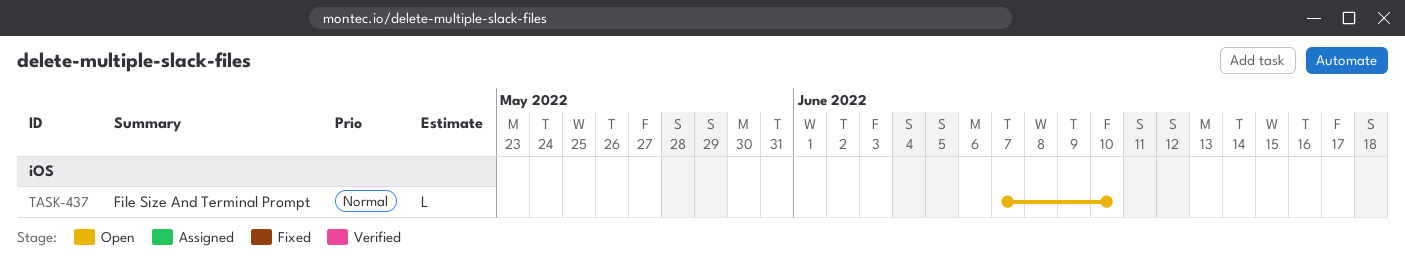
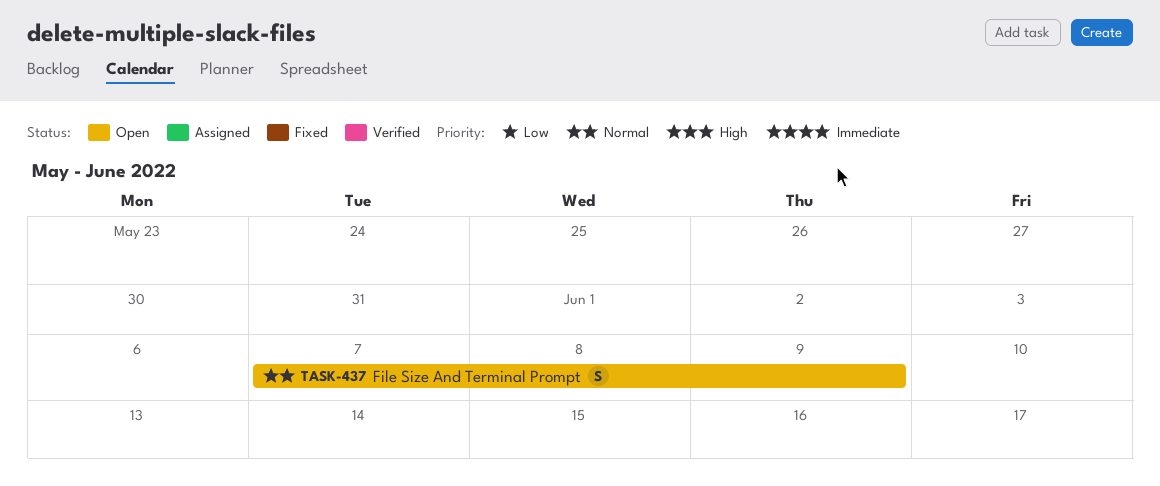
TASK-437, estimate: L -> S
TASK-437, due: Jun 10 -> Jun 9

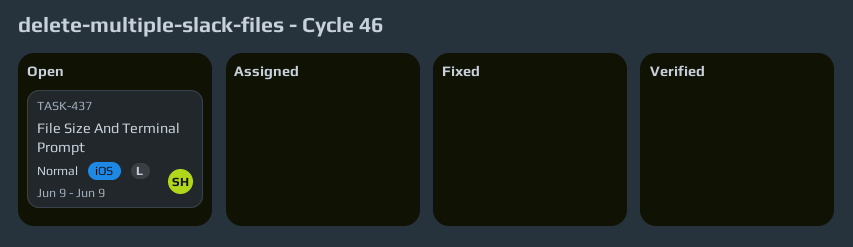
TASK-437, estimate: S -> L
TASK-437, start: Jun 7 -> Jun 9

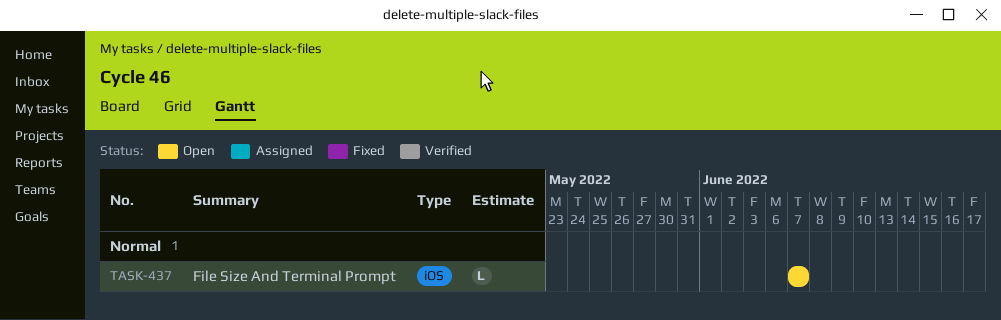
TASK-437, start: Jun 9 -> Jun 7
TASK-437, due: Jun 9 -> Jun 7

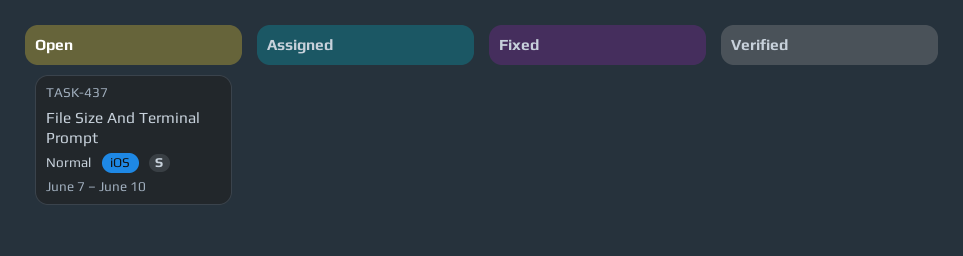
TASK-437, estimate: L -> S
TASK-437, due: Jun 7 -> Jun 10

